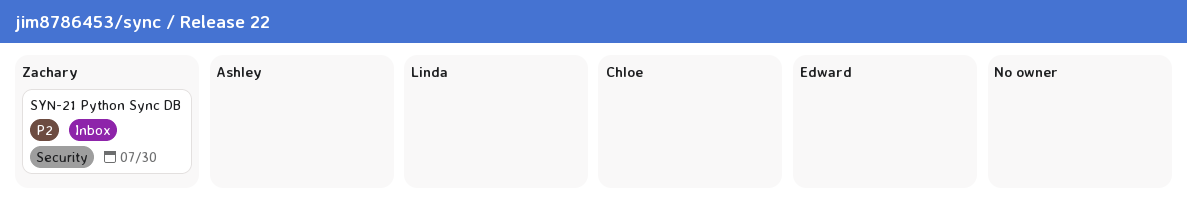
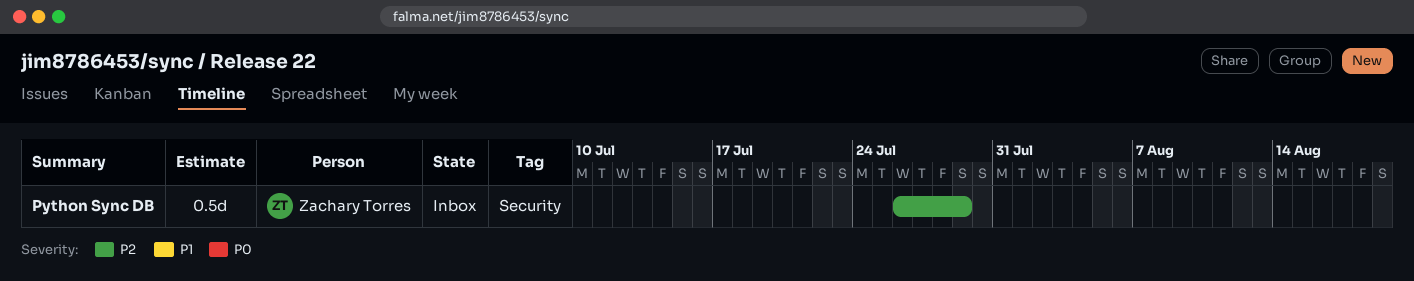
Python Sync DB, due: Jul 30 -> Jul 29

